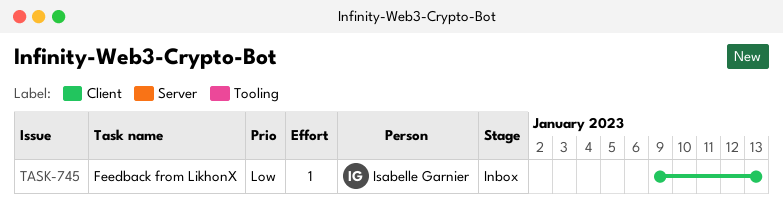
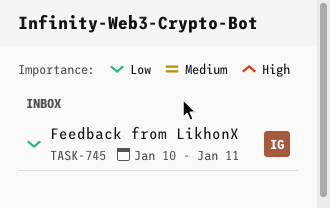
TASK-745, start: Jan 9 -> Jan 10
TASK-745, due: Jan 13 -> Jan 11

